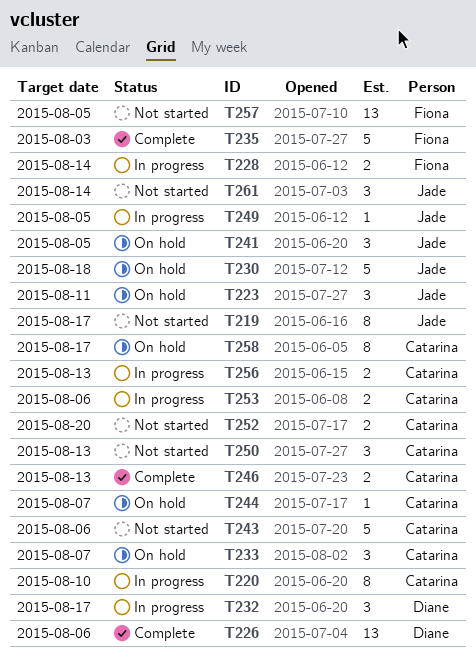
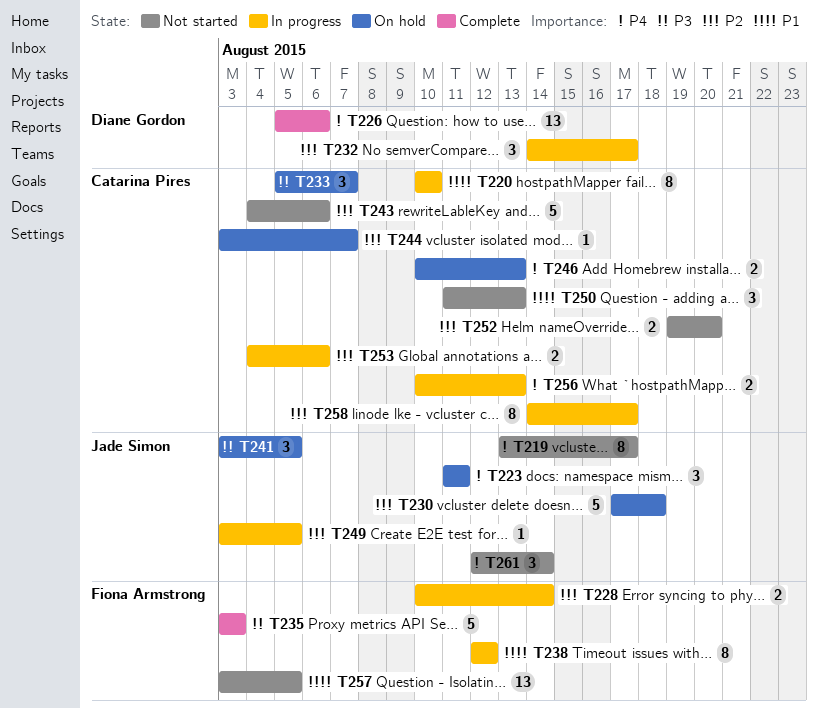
T238: none -> present
T246, status: Complete -> On hold
T258, status: On hold -> In progress

